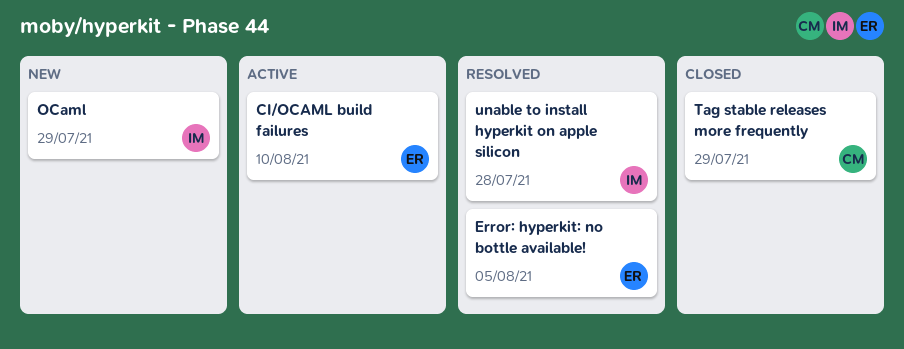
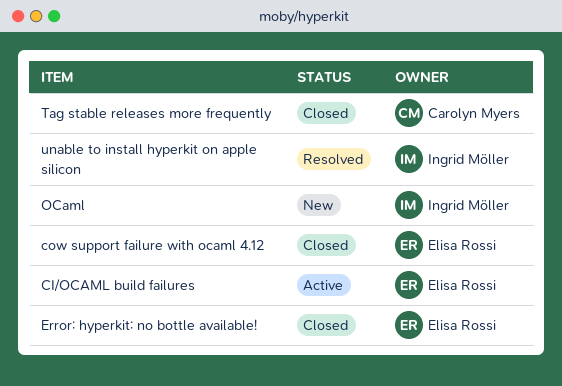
cow support failure with ocaml 4.12: none -> present
Error: hyperkit: no bottle available!, status: Resolved -> Closed

